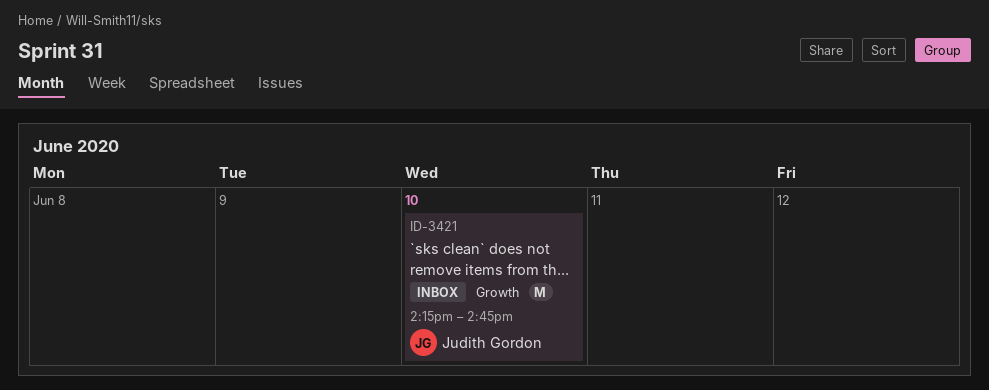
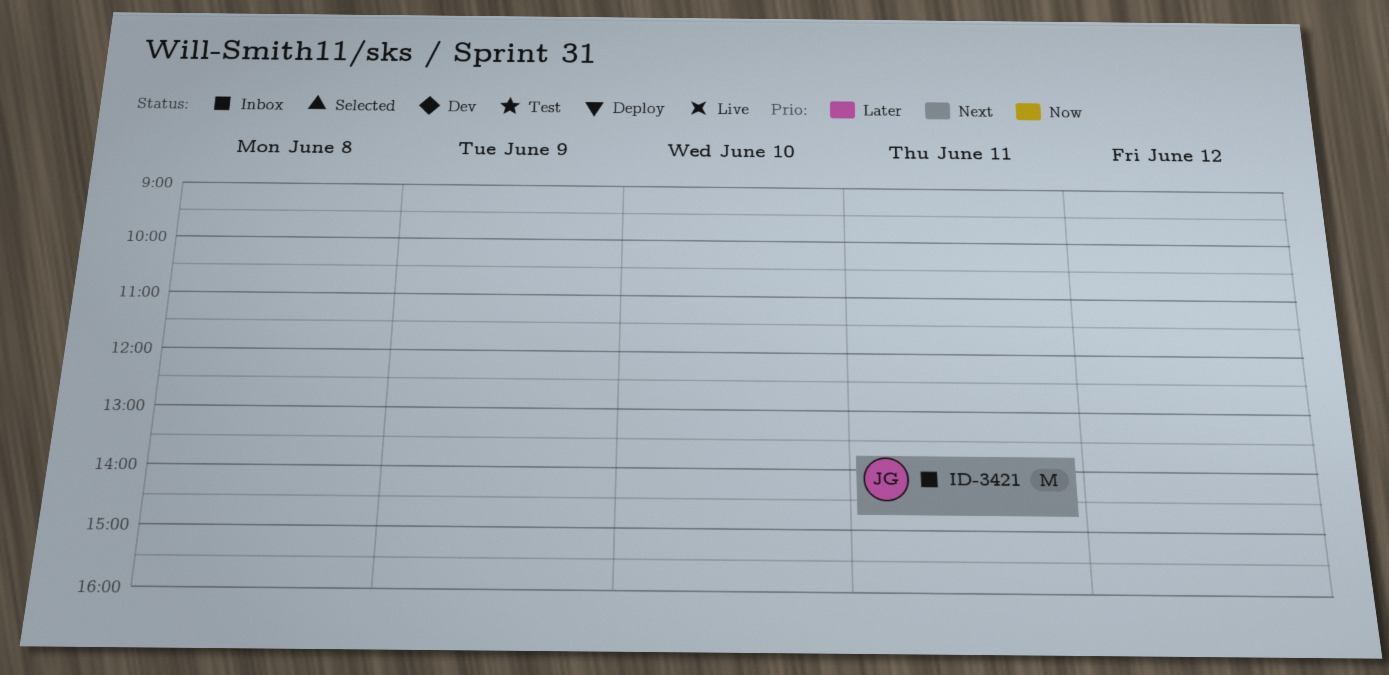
ID-3421, day: Jun 10 -> Jun 11
ID-3421, begins: 14:15 -> 13:45

